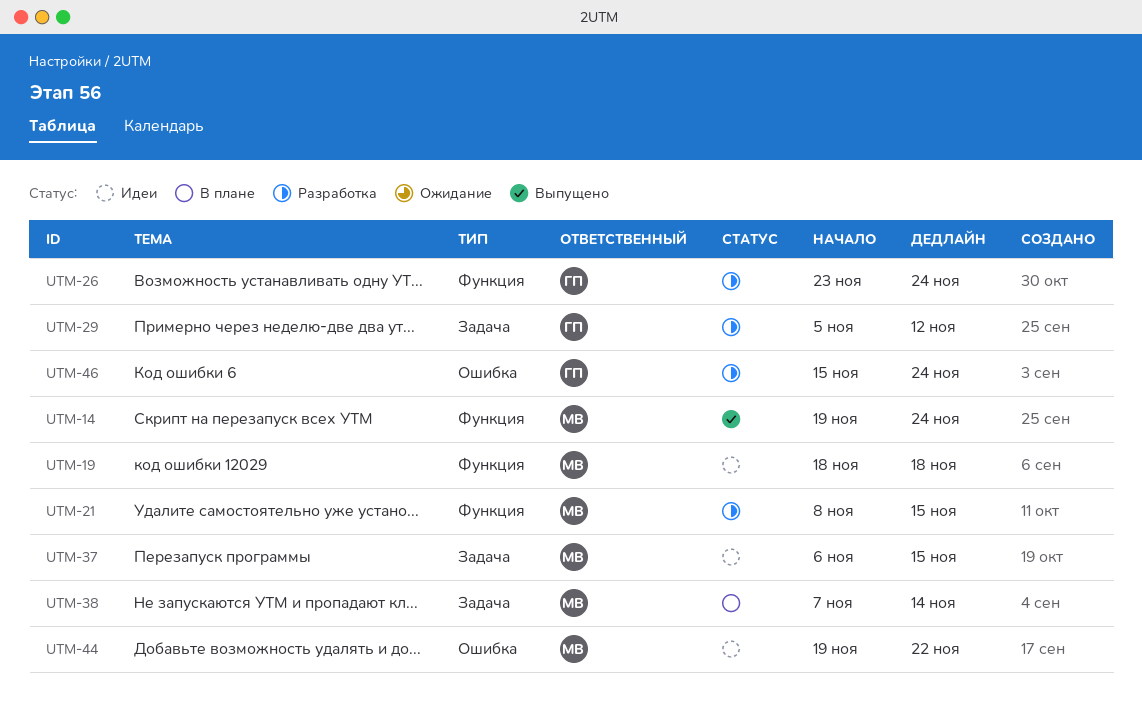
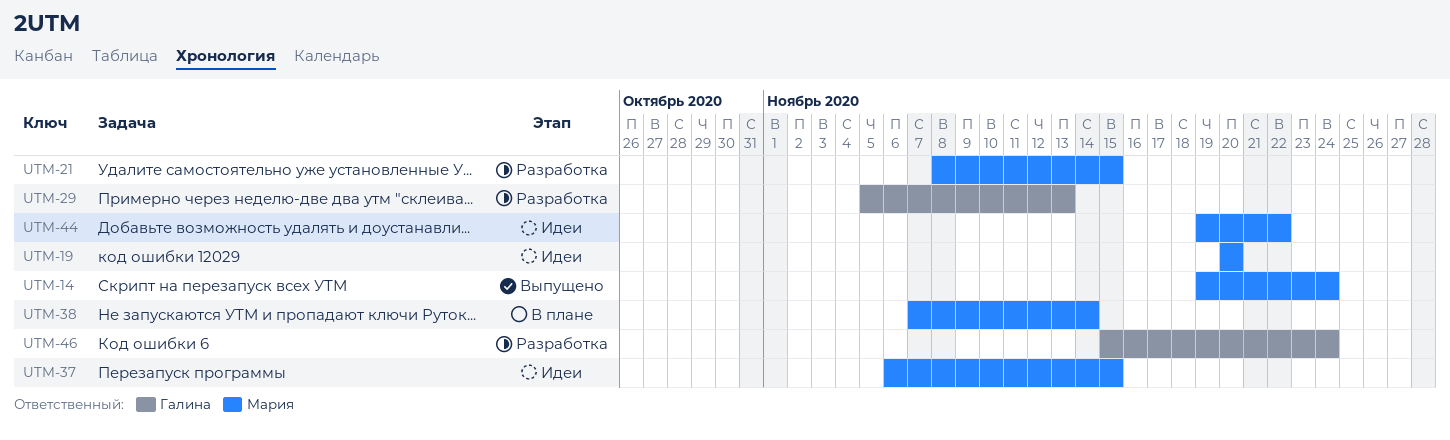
UTM-19, start: Nov 18 -> Nov 20
UTM-19, due: Nov 18 -> Nov 20
UTM-26: present -> none
UTM-29, due: Nov 12 -> Nov 13

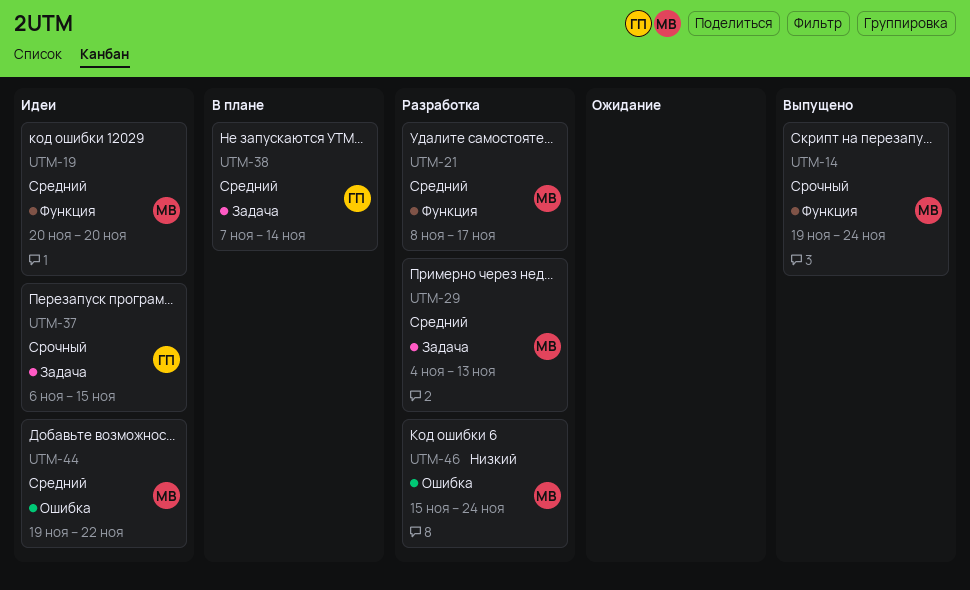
UTM-21, due: Nov 15 -> Nov 17
UTM-29, owner: Галина -> Мария
UTM-29, start: Nov 5 -> Nov 4
UTM-37, owner: Мария -> Галина
UTM-38, owner: Мария -> Галина
UTM-46, owner: Галина -> Мария

